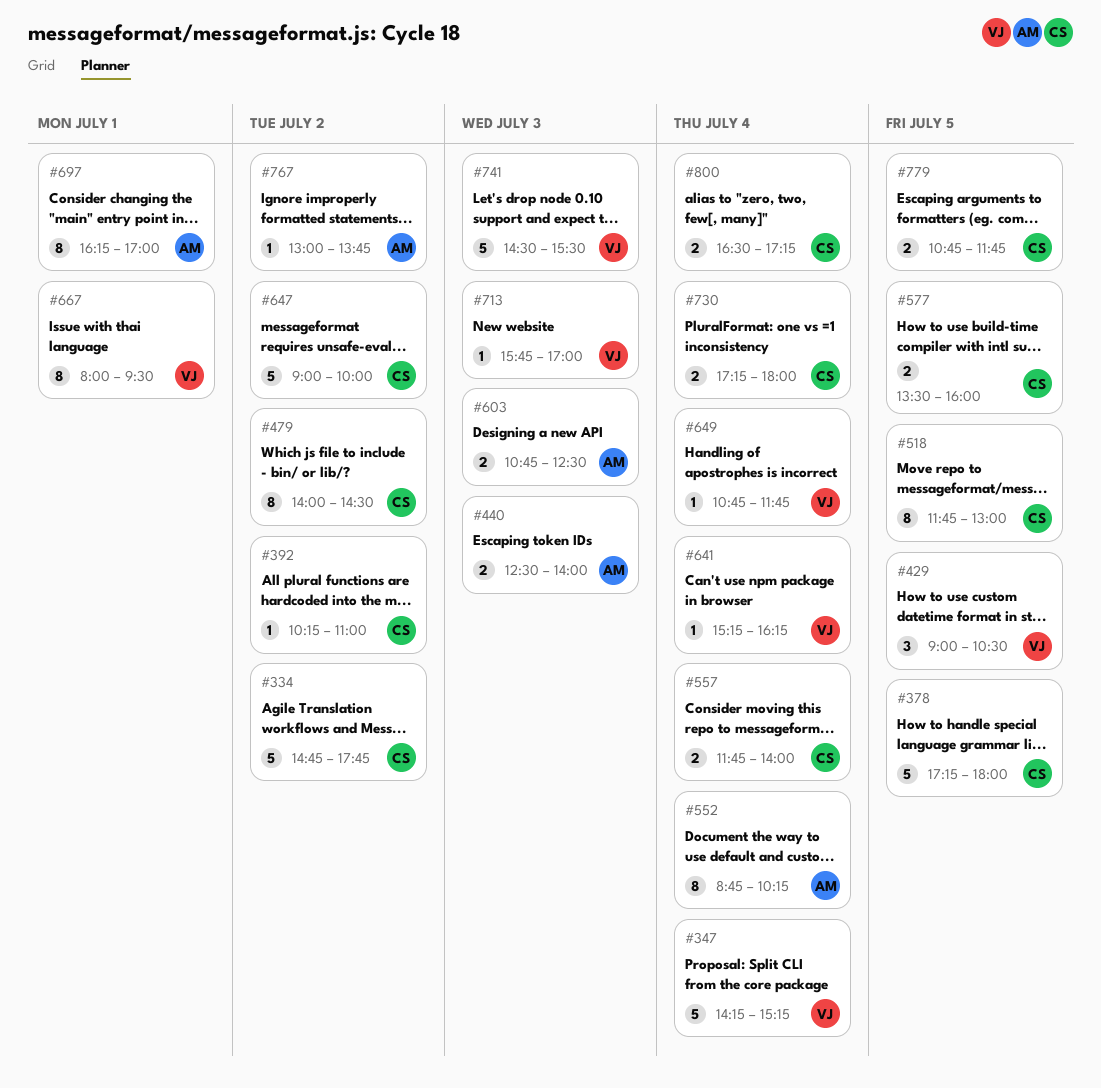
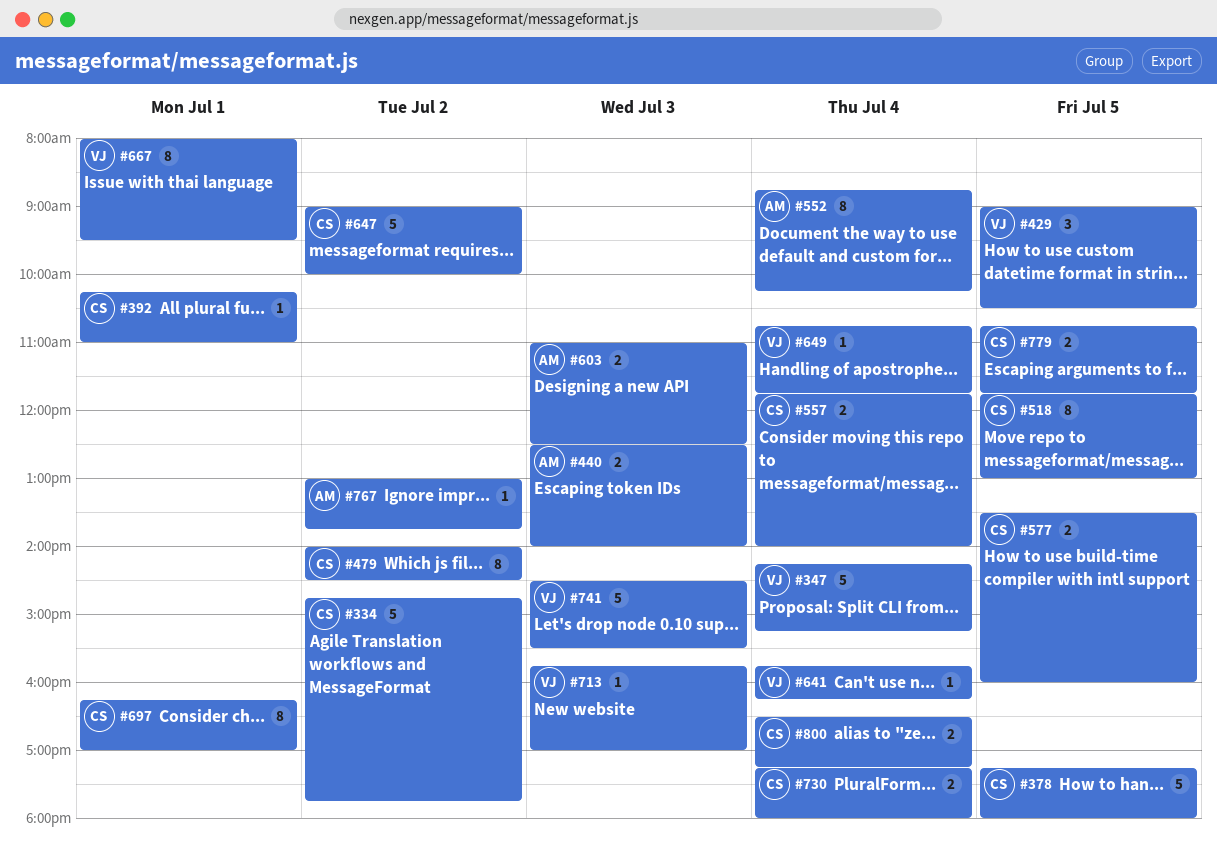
#392, day: Jul 2 -> Jul 1
#603, begins: 10:45 -> 11:00
#641, begins: 15:15 -> 15:45
#697, owner: AM -> CS

